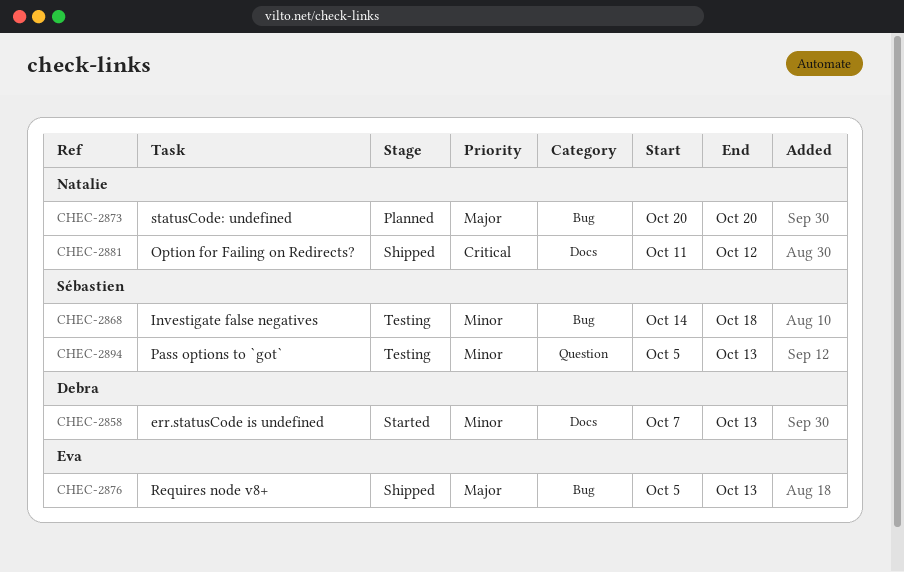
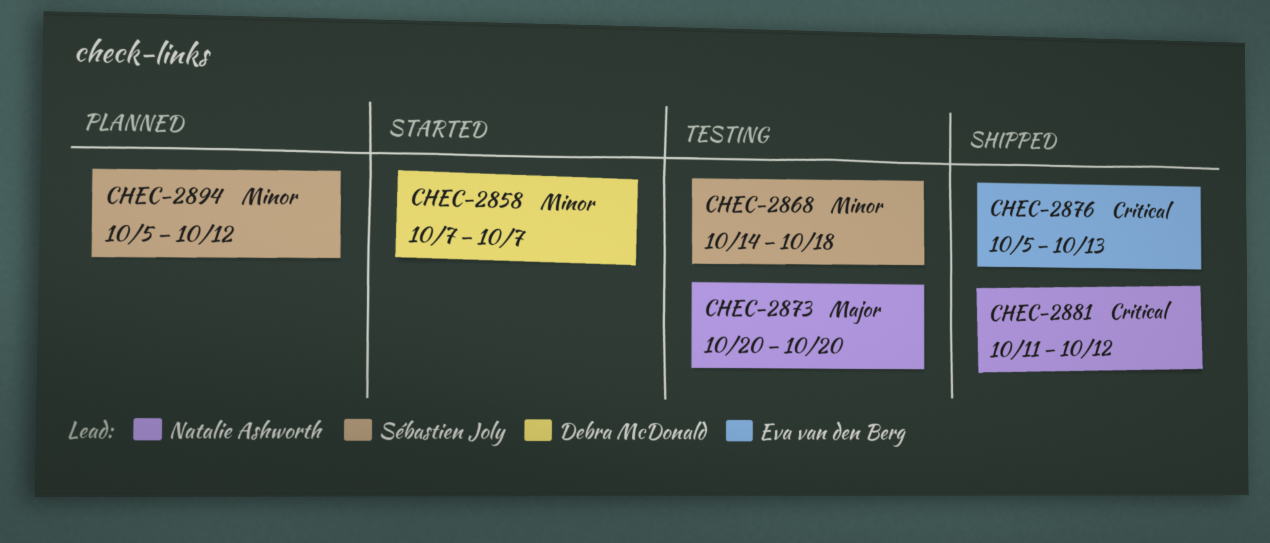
CHEC-2858, due: Oct 13 -> Oct 7
CHEC-2873, status: Planned -> Testing
CHEC-2876, priority: Major -> Critical
CHEC-2894, status: Testing -> Planned
CHEC-2894, due: Oct 13 -> Oct 12

